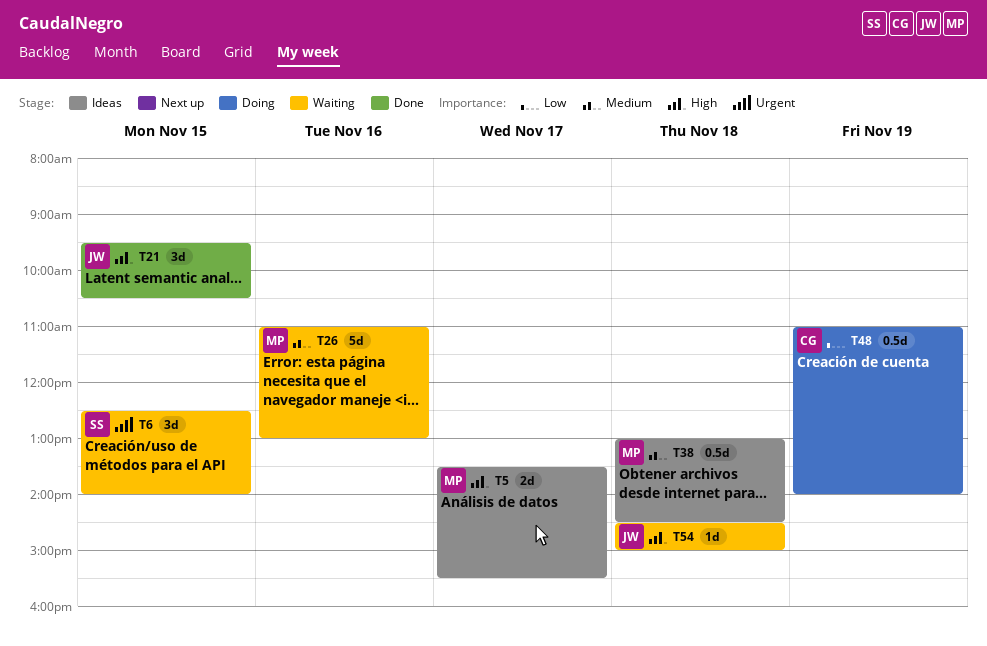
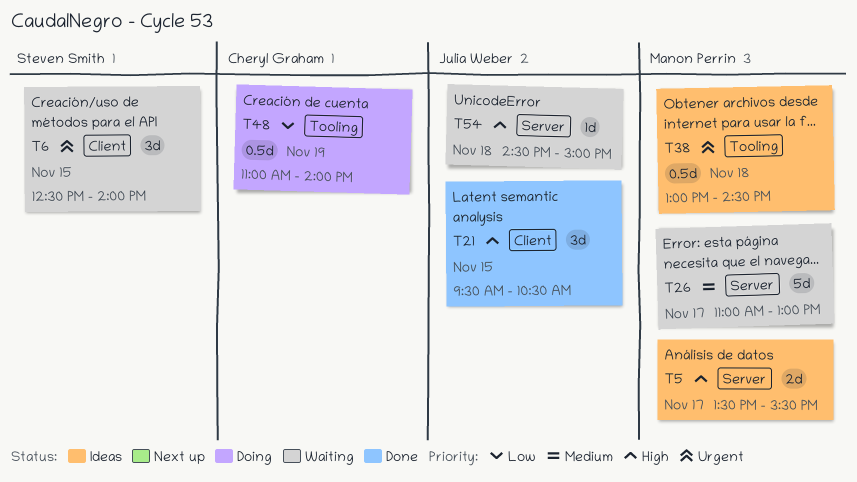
T26, day: Nov 16 -> Nov 17
T38, priority: Medium -> Urgent

